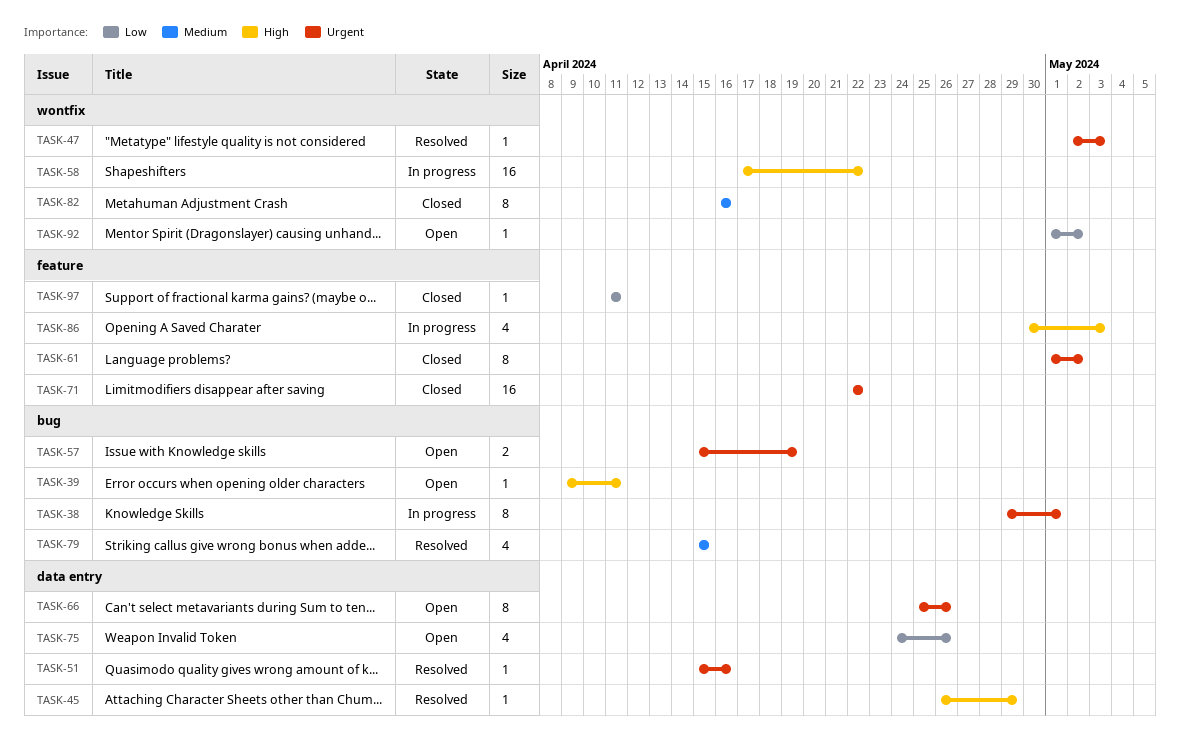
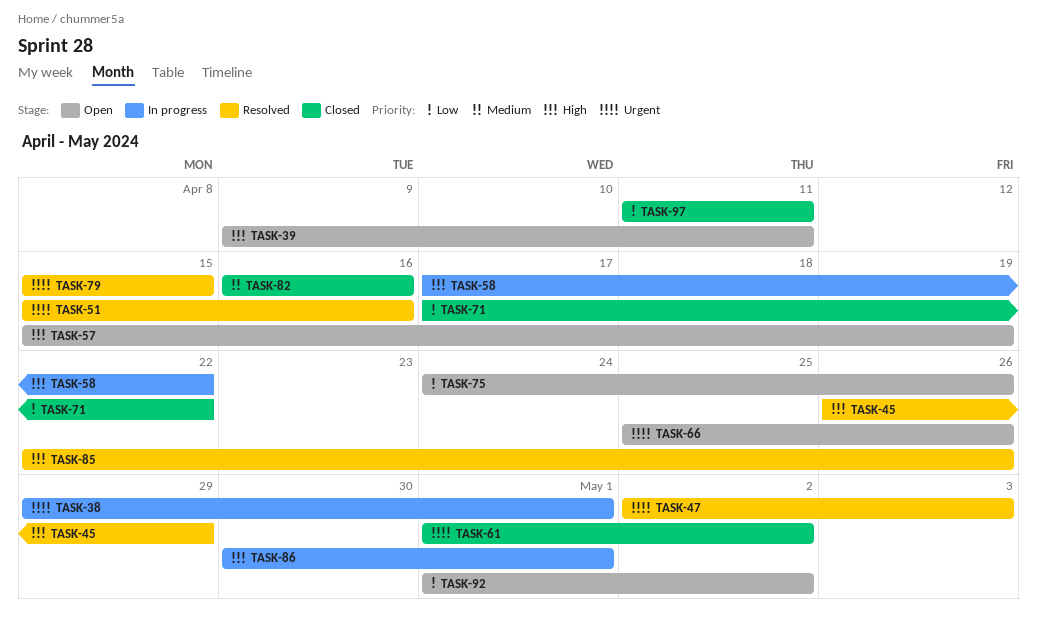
TASK-57, priority: Urgent -> High
TASK-71, priority: Urgent -> Low
TASK-71, start: Apr 22 -> Apr 17
TASK-79, priority: Medium -> Urgent
TASK-85: none -> present
TASK-86, due: May 3 -> May 1

